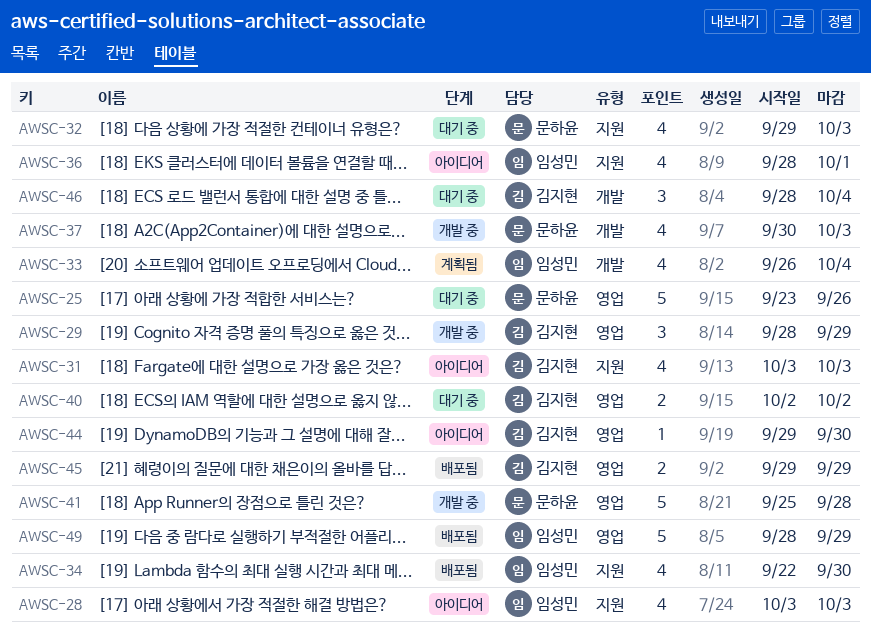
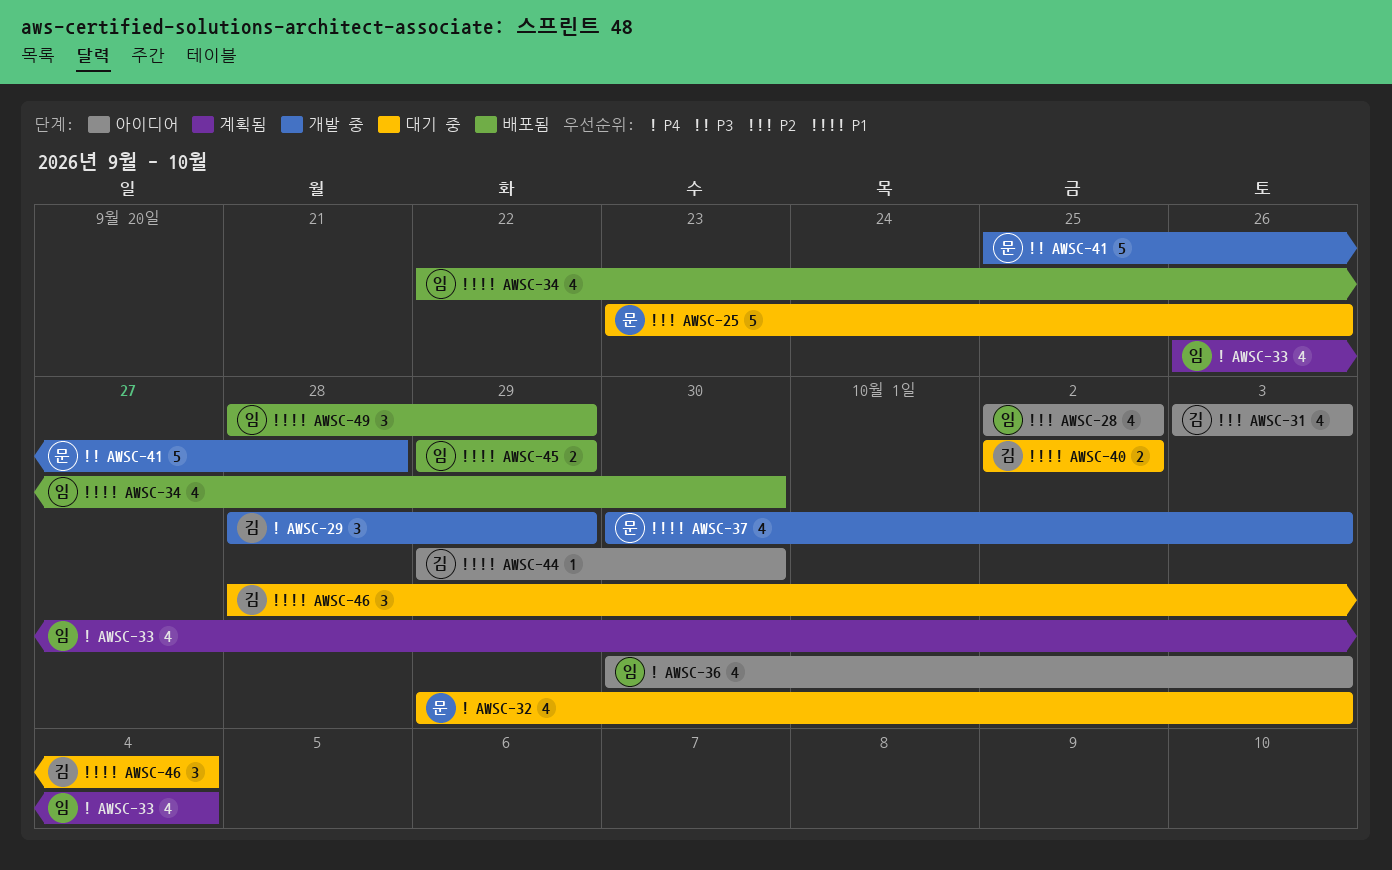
AWSC-28, start: Oct 3 -> Oct 2
AWSC-28, due: Oct 3 -> Oct 2
AWSC-36, start: Sep 28 -> Sep 30
AWSC-36, due: Oct 1 -> Oct 3
AWSC-45, owner: 김지현 -> 임성민
AWSC-49, estimate: 5 -> 3

